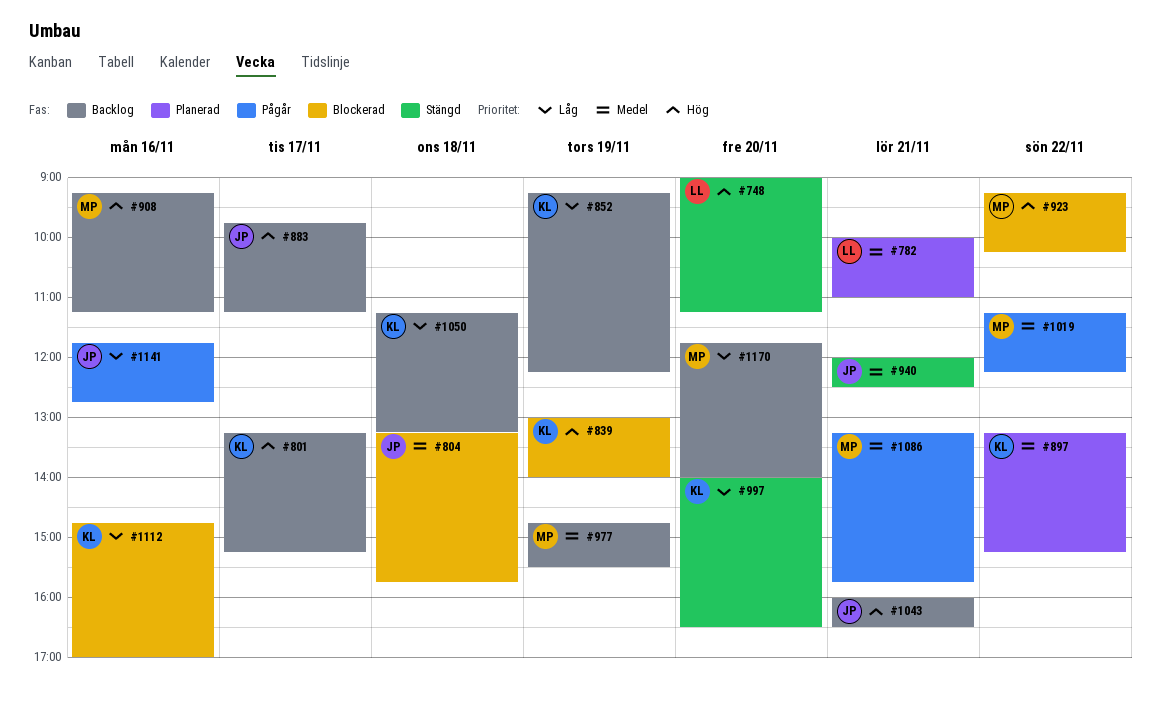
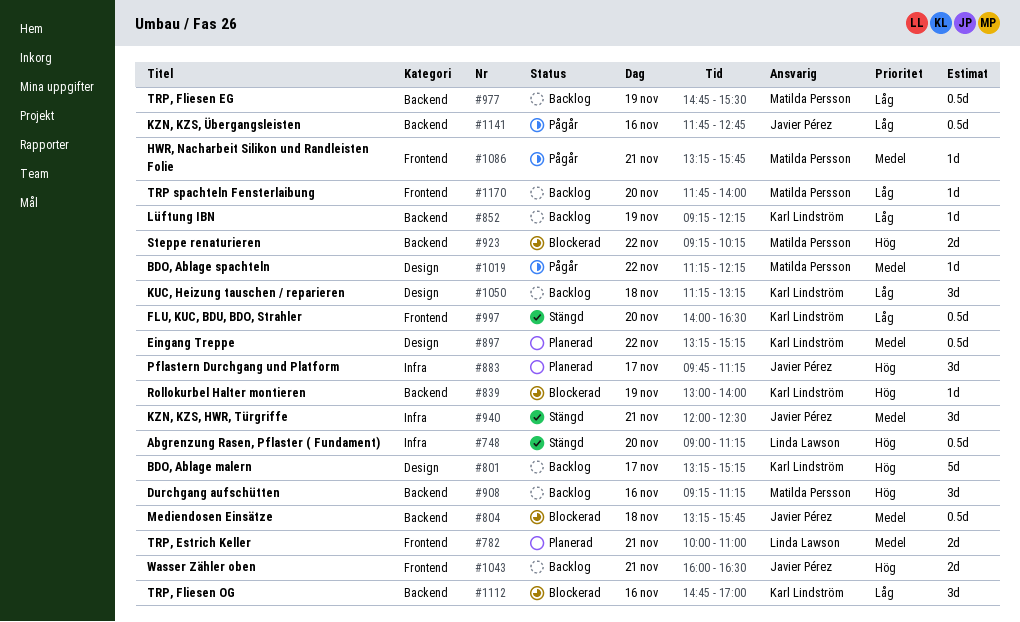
#883, status: Backlog -> Planerad
#977, priority: Medel -> Låg

